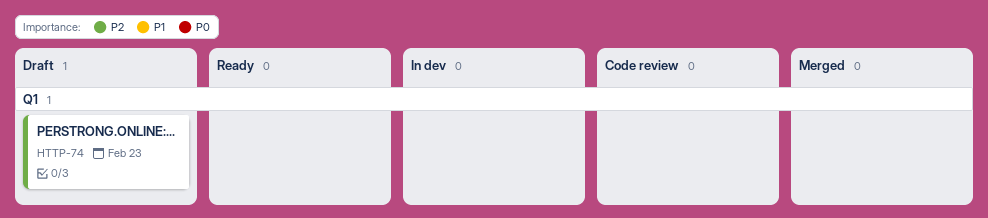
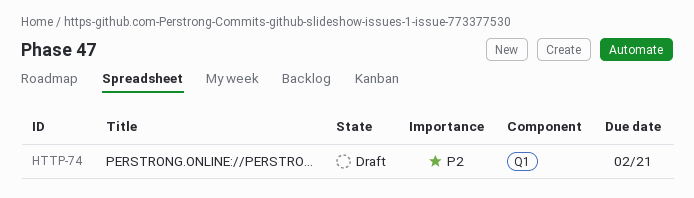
HTTP-74, due: Feb 23 -> Feb 21

